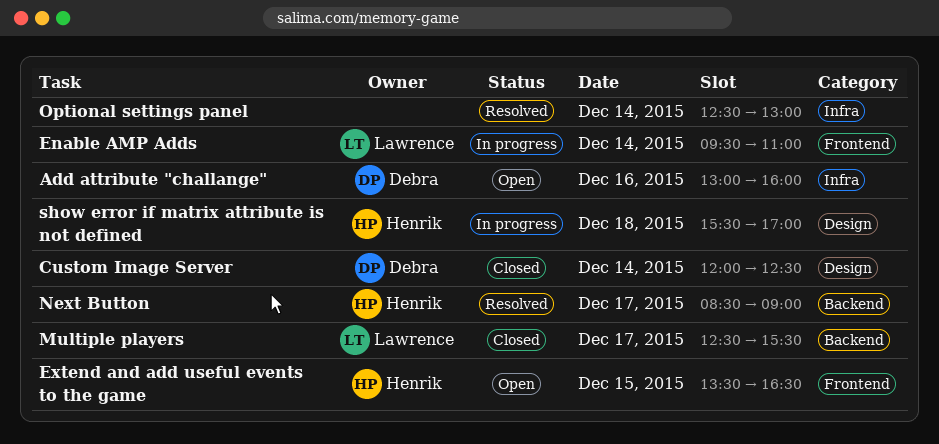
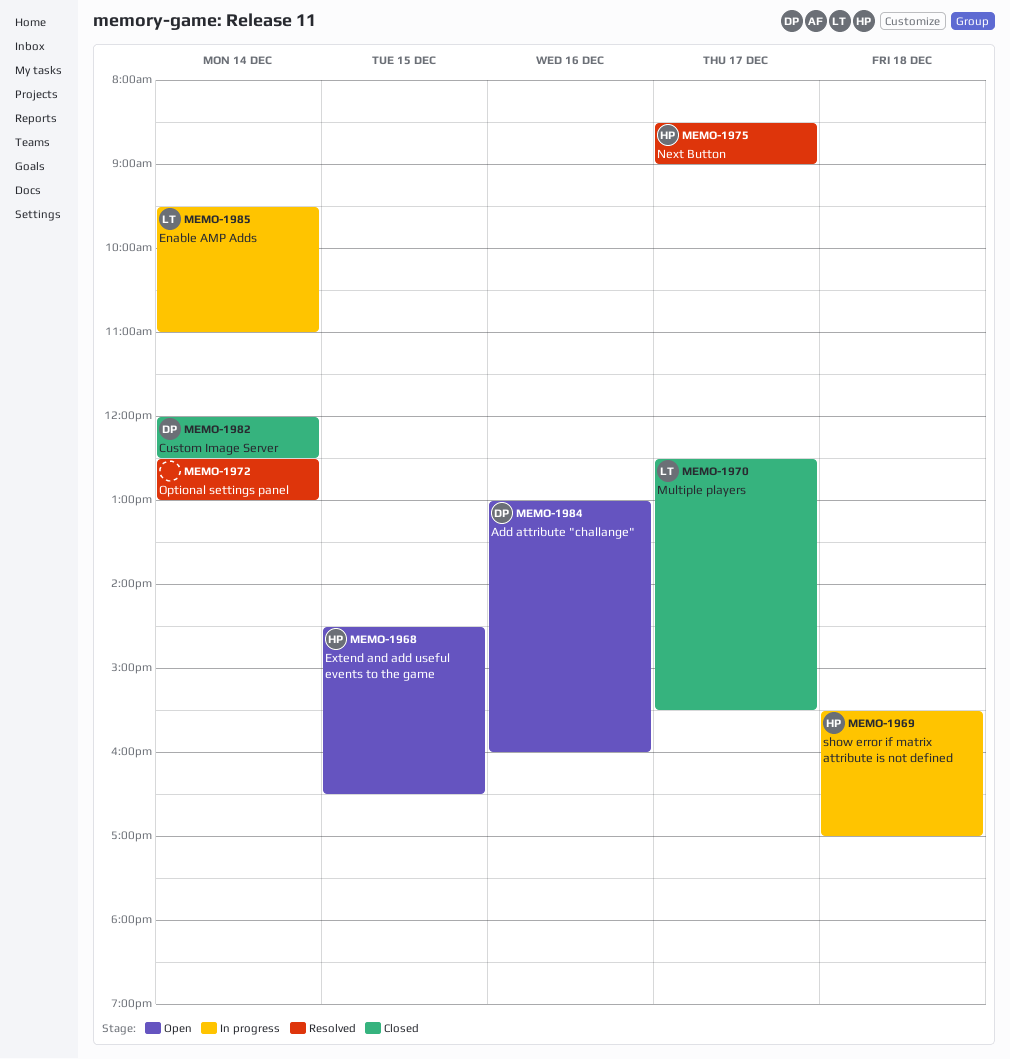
Extend and add useful events to the game, begins: 13:30 -> 14:30

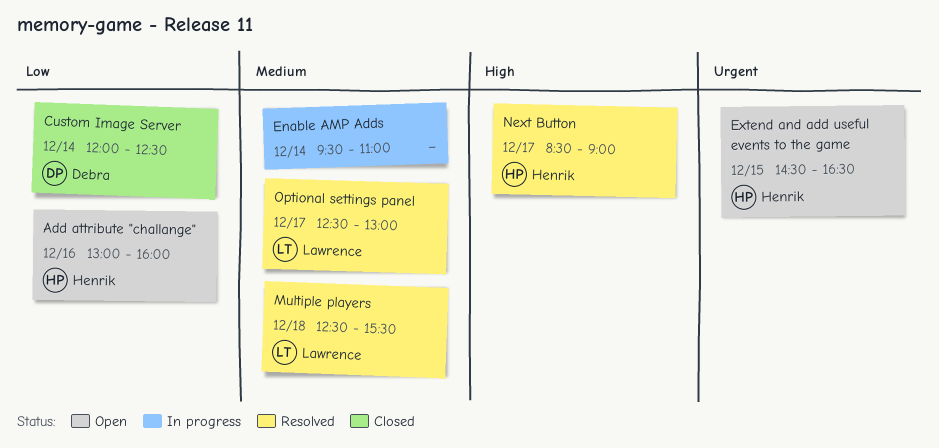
Add attribute "challange", owner: Debra -> Henrik
Enable AMP Adds, owner: Lawrence -> none
Multiple players, status: Closed -> Resolved
Multiple players, day: Dec 17 -> Dec 18
Optional settings panel, owner: none -> Lawrence
Optional settings panel, day: Dec 14 -> Dec 17
show error if matrix attribute is not defined: present -> none

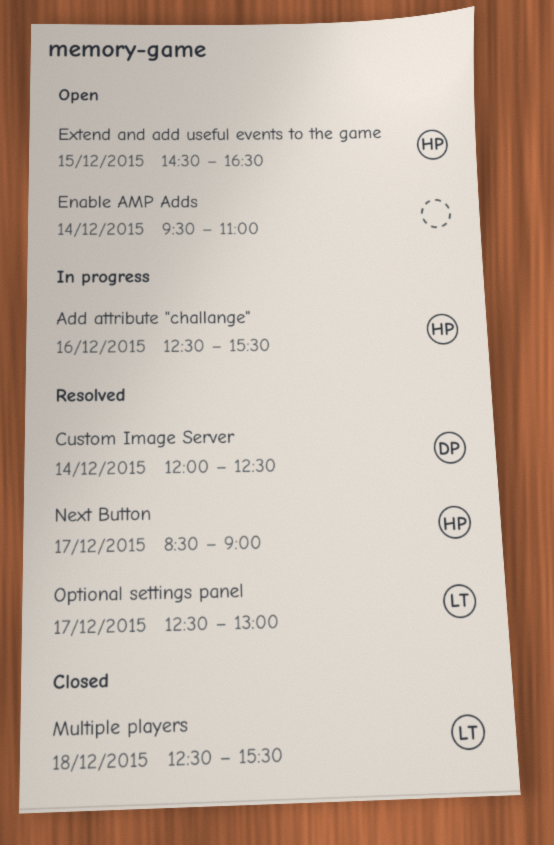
Add attribute "challange", status: Open -> In progress
Add attribute "challange", begins: 13:00 -> 12:30
Add attribute "challange", ends: 16:00 -> 15:30
Custom Image Server, status: Closed -> Resolved
Enable AMP Adds, status: In progress -> Open
Multiple players, status: Resolved -> Closed

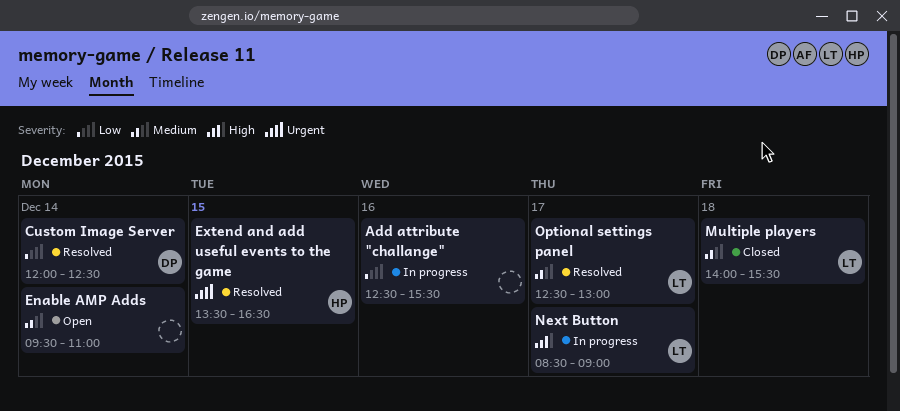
Add attribute "challange", owner: HP -> none
Extend and add useful events to the game, status: Open -> Resolved
Extend and add useful events to the game, begins: 14:30 -> 13:30
Multiple players, begins: 12:30 -> 14:00
Next Button, status: Resolved -> In progress
Next Button, owner: HP -> LT

